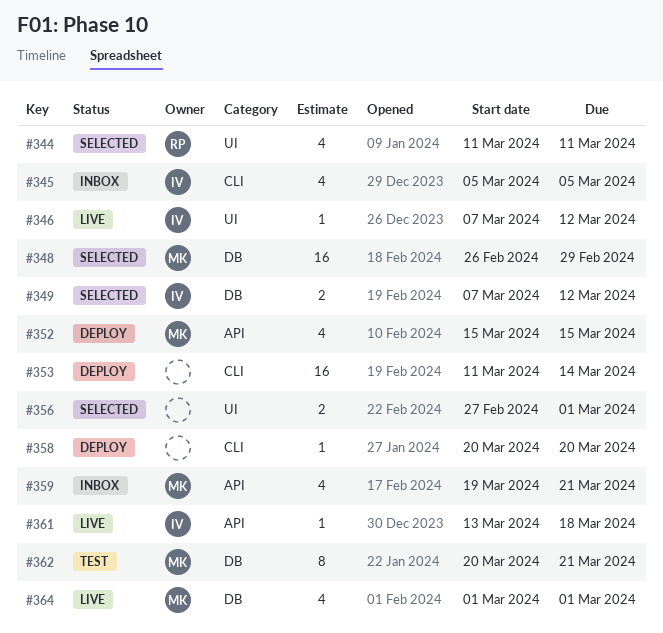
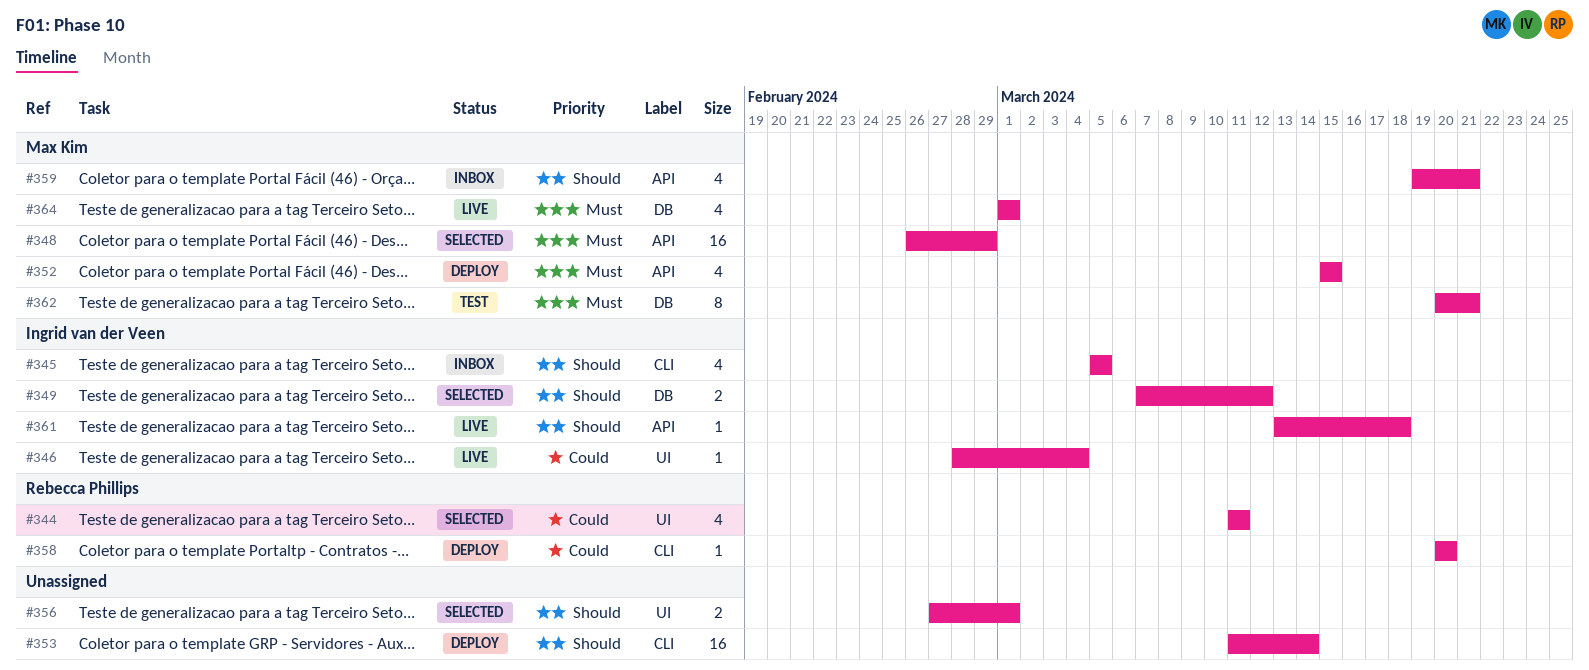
#346, start: Mar 7 -> Feb 28
#346, due: Mar 12 -> Mar 4
#348, label: DB -> API
#358, owner: none -> Rebecca Phillips

